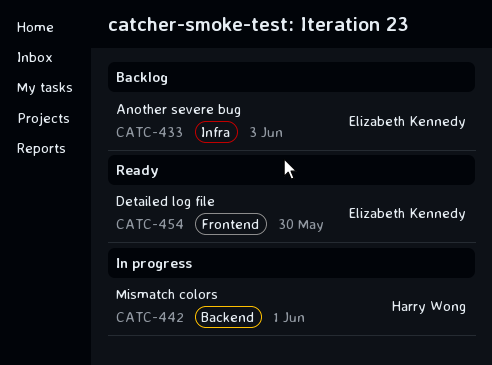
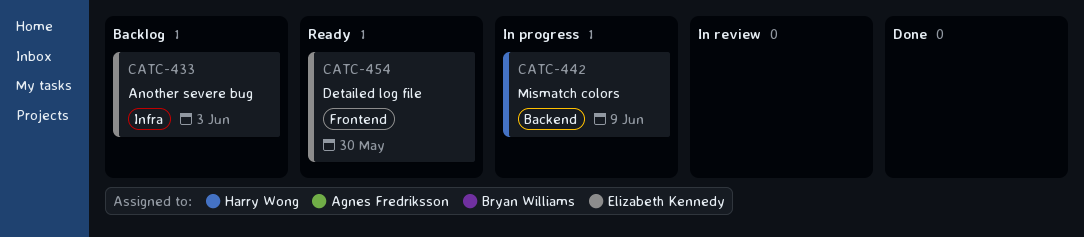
CATC-442, due: Jun 1 -> Jun 9

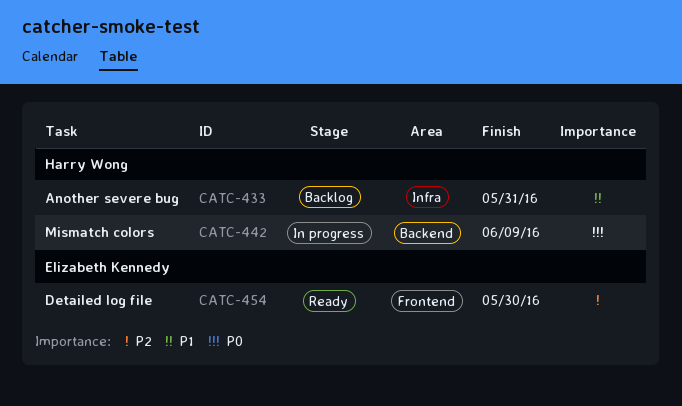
CATC-433, owner: Elizabeth Kennedy -> Harry Wong
CATC-433, due: Jun 3 -> May 31

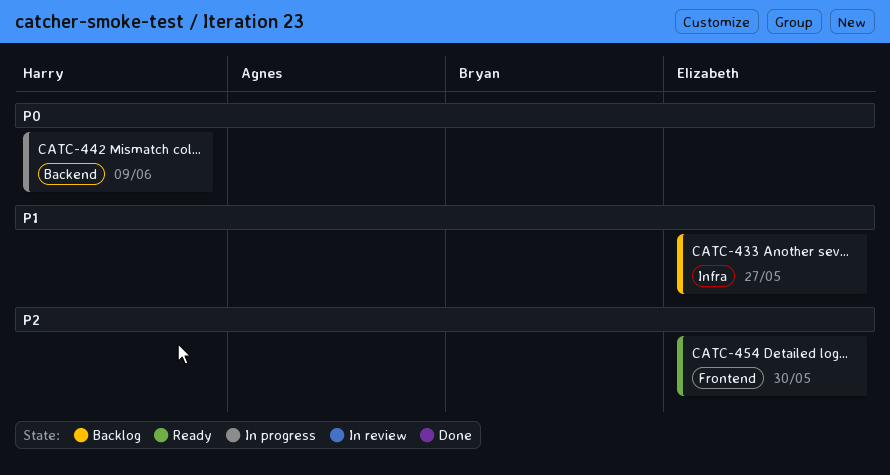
CATC-433, owner: Harry Wong -> Elizabeth Kennedy
CATC-433, due: May 31 -> May 27

